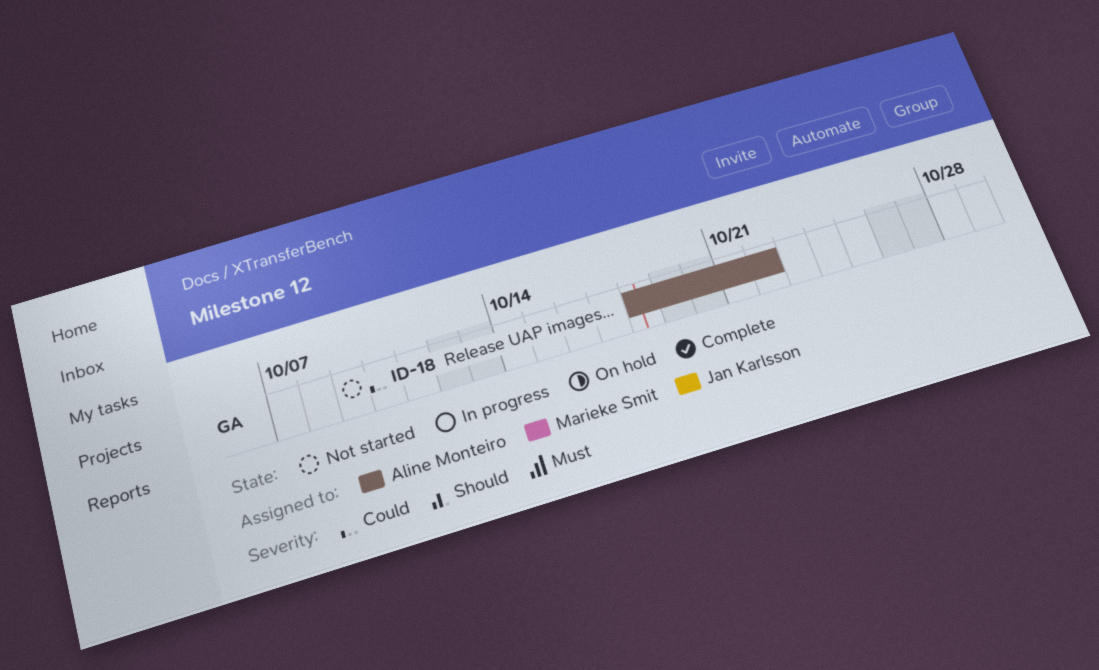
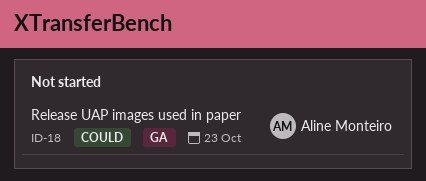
ID-18, due: Oct 22 -> Oct 23

